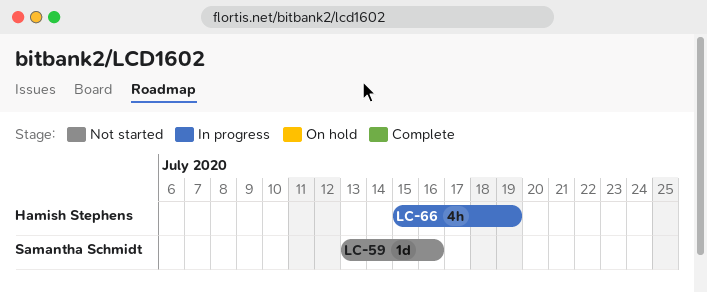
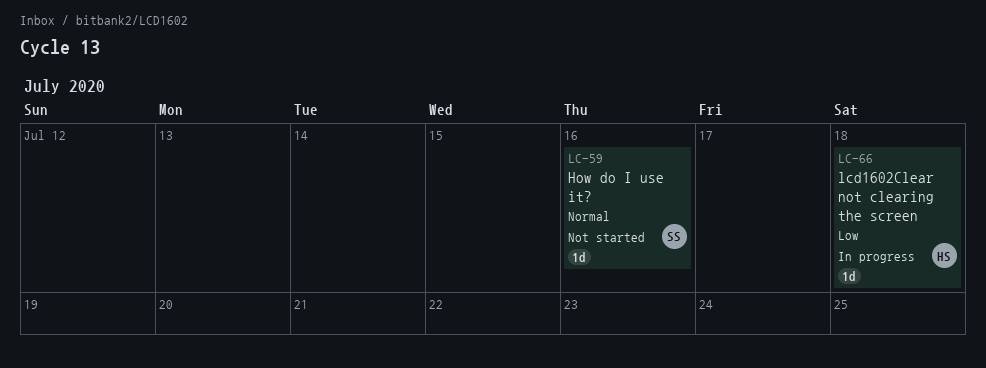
LC-66, estimate: 4h -> 1d
LC-66, due: Jul 19 -> Jul 18

